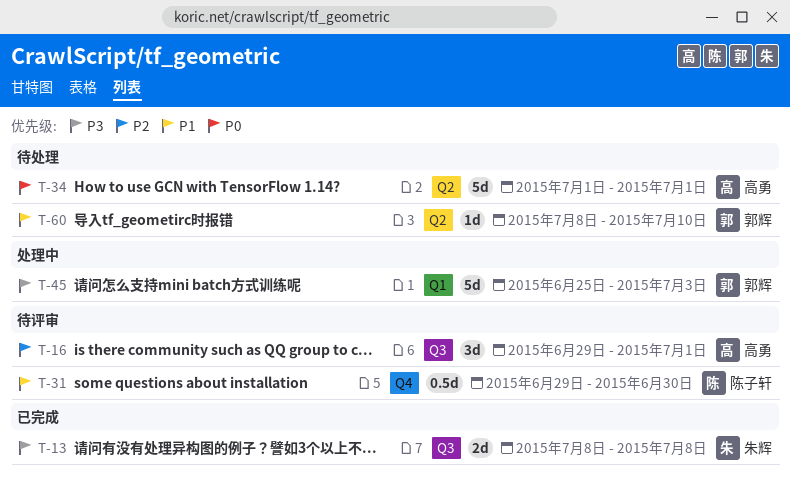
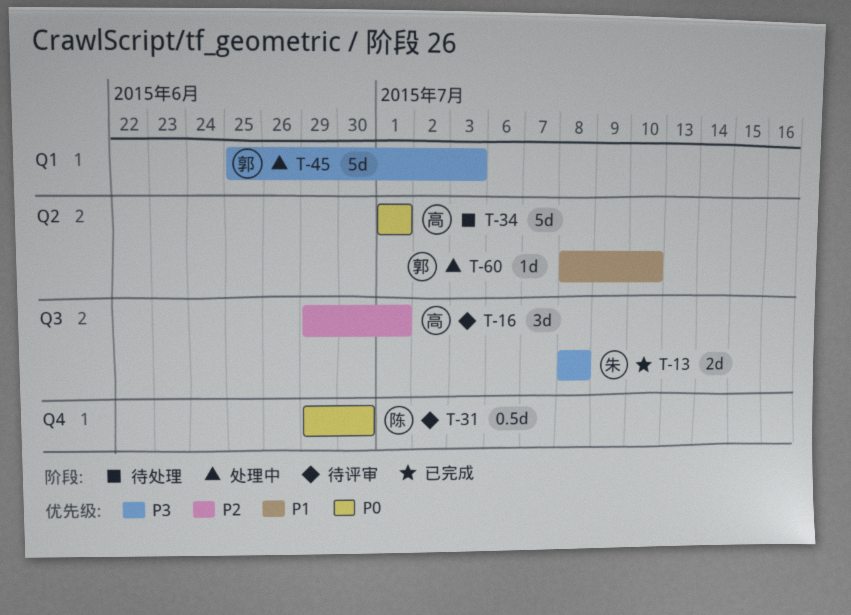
T-31, priority: P1 -> P0
T-60, status: 待处理 -> 处理中

